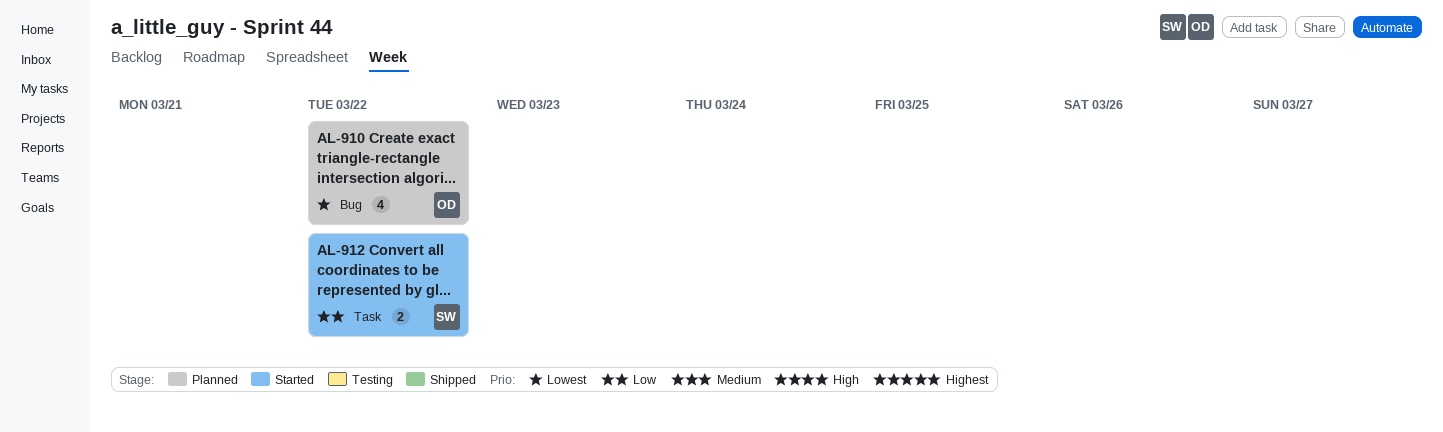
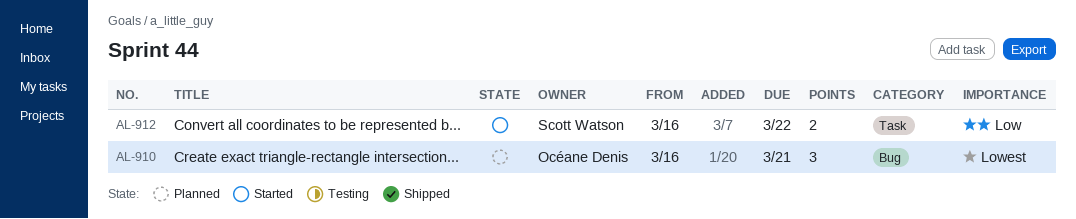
AL-910, estimate: 4 -> 3
AL-910, due: Mar 22 -> Mar 21

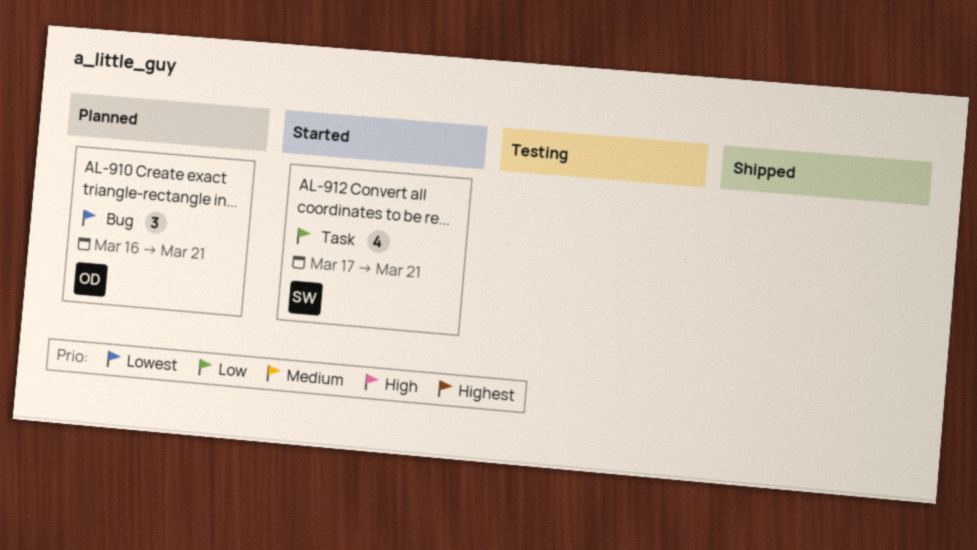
AL-912, estimate: 2 -> 4
AL-912, start: Mar 16 -> Mar 17
AL-912, due: Mar 22 -> Mar 21

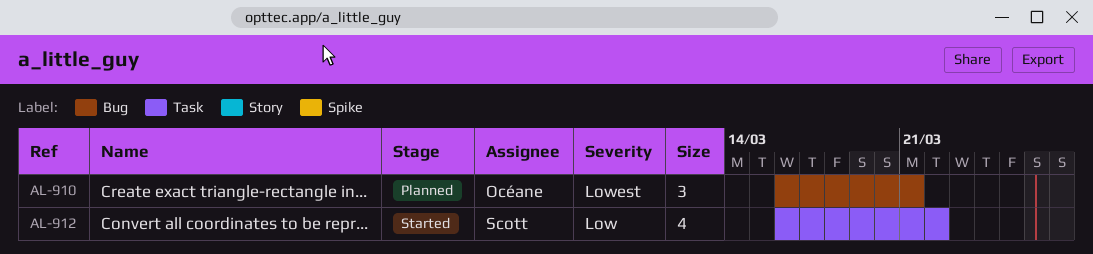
AL-912, start: Mar 17 -> Mar 16
AL-912, due: Mar 21 -> Mar 22

